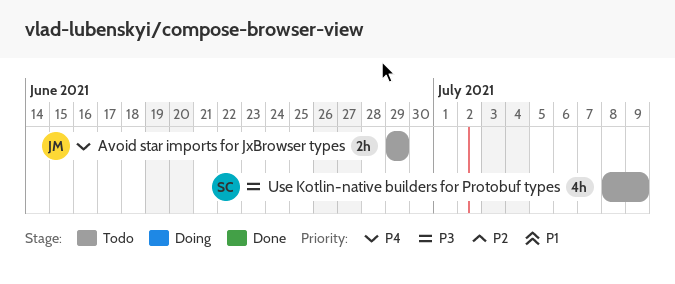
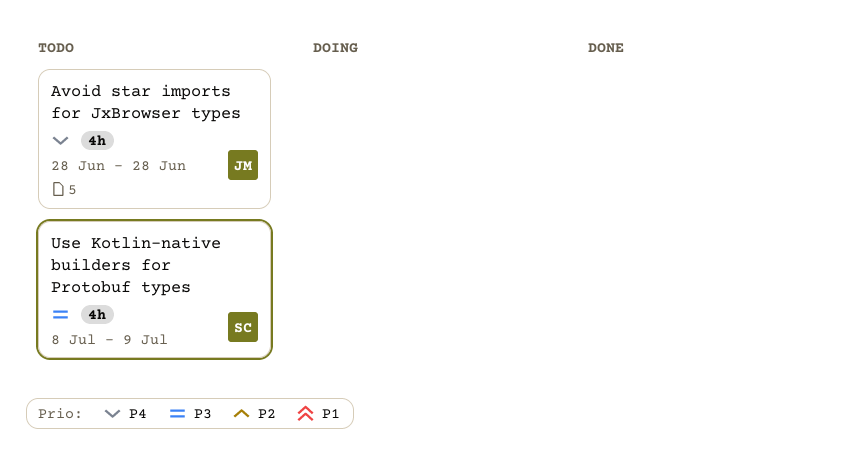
Avoid star imports for JxBrowser types, estimate: 2h -> 4h
Avoid star imports for JxBrowser types, start: Jun 29 -> Jun 28
Avoid star imports for JxBrowser types, due: Jun 29 -> Jun 28

